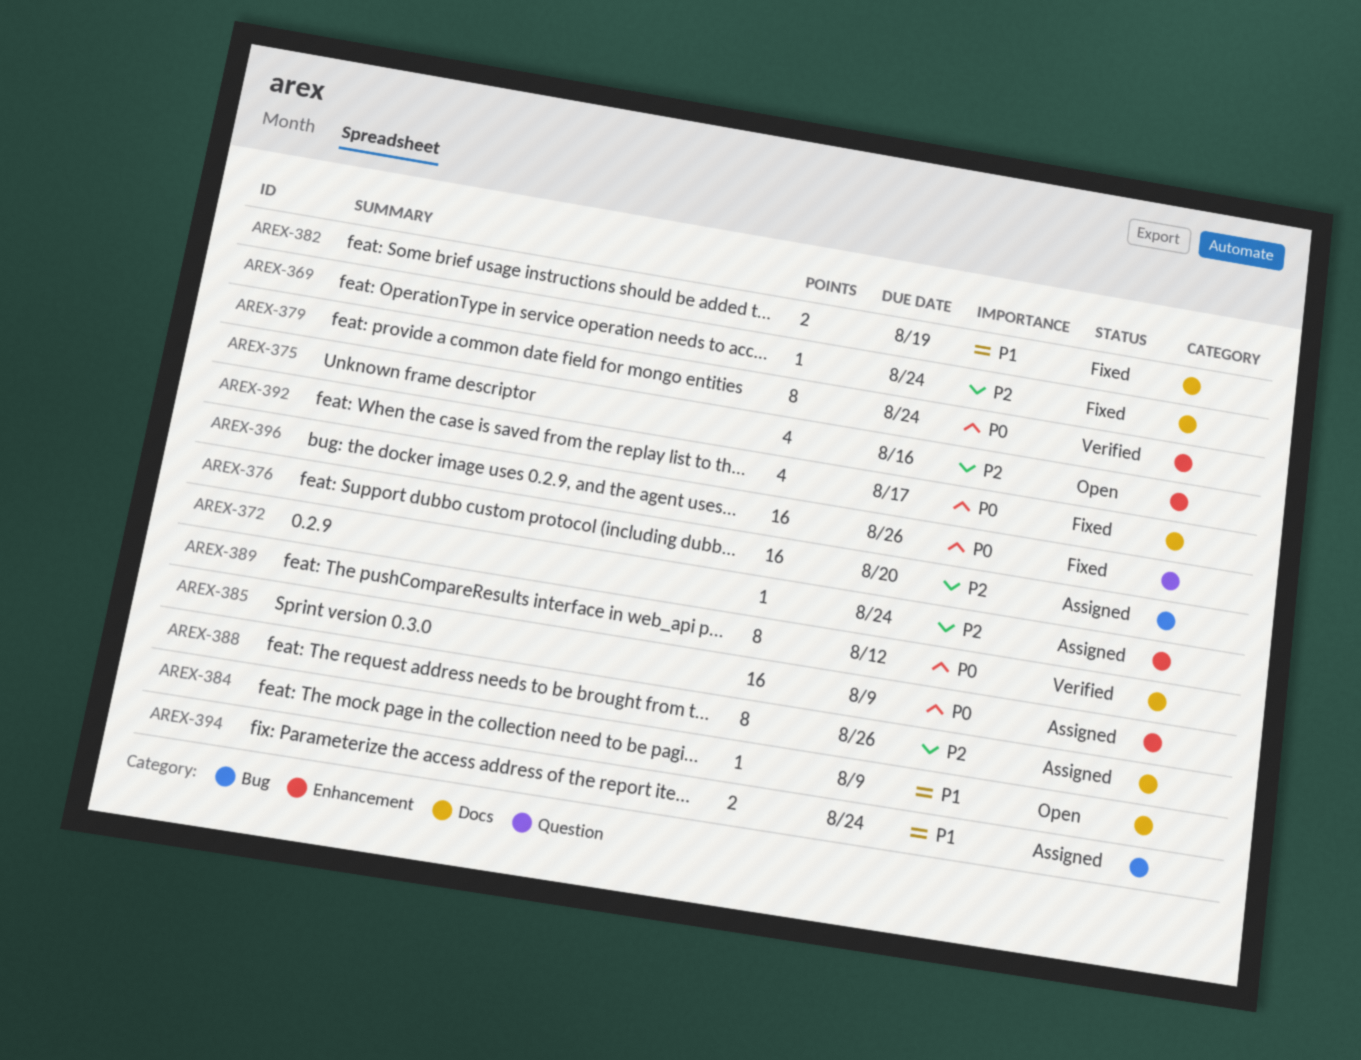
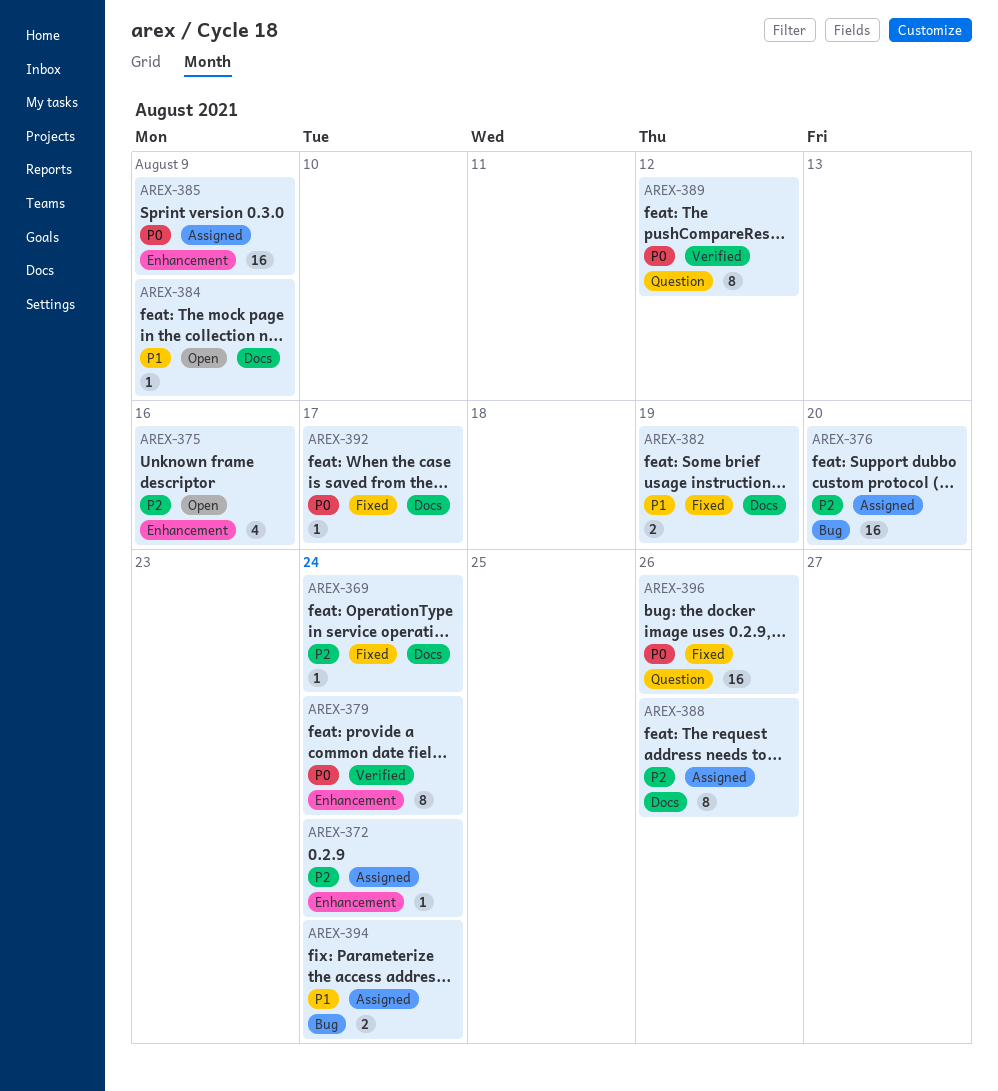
AREX-389, label: Docs -> Question
AREX-392, estimate: 4 -> 1

